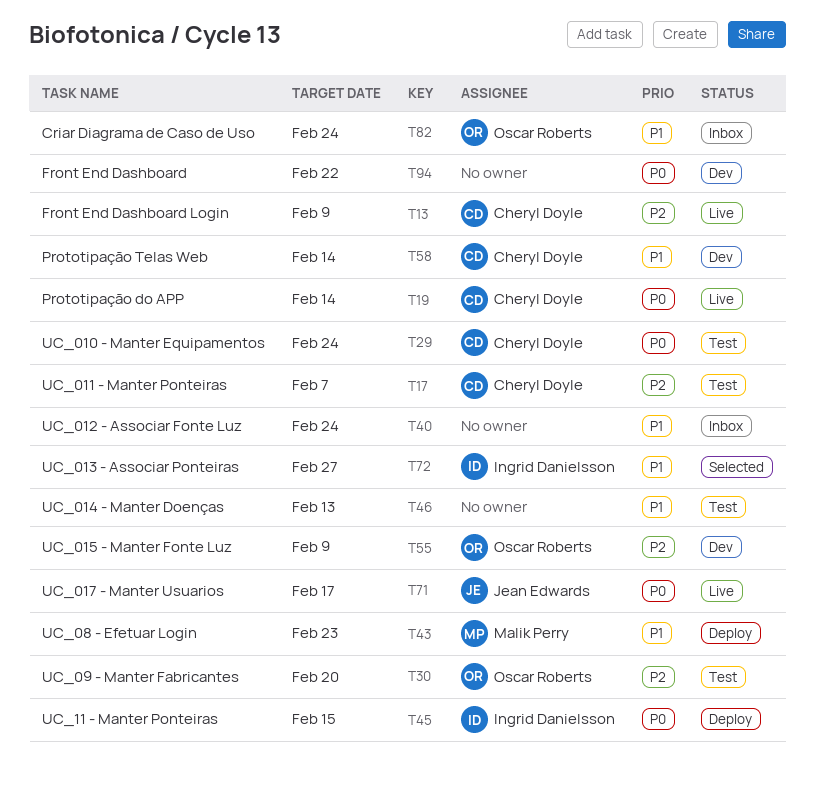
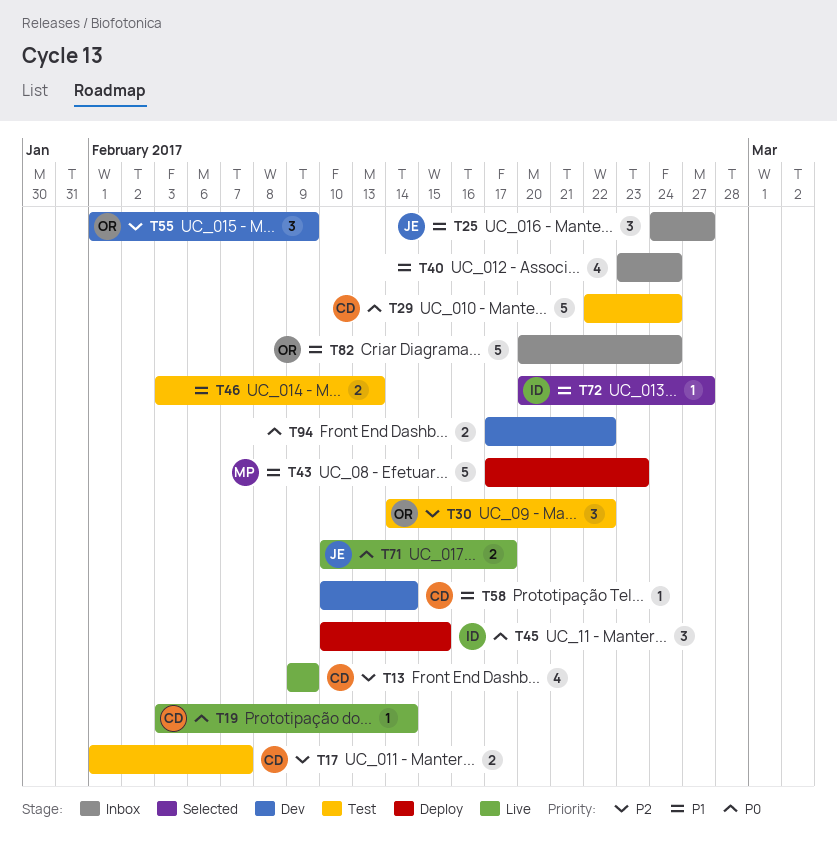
T25: none -> present
T30, due: Feb 20 -> Feb 22

